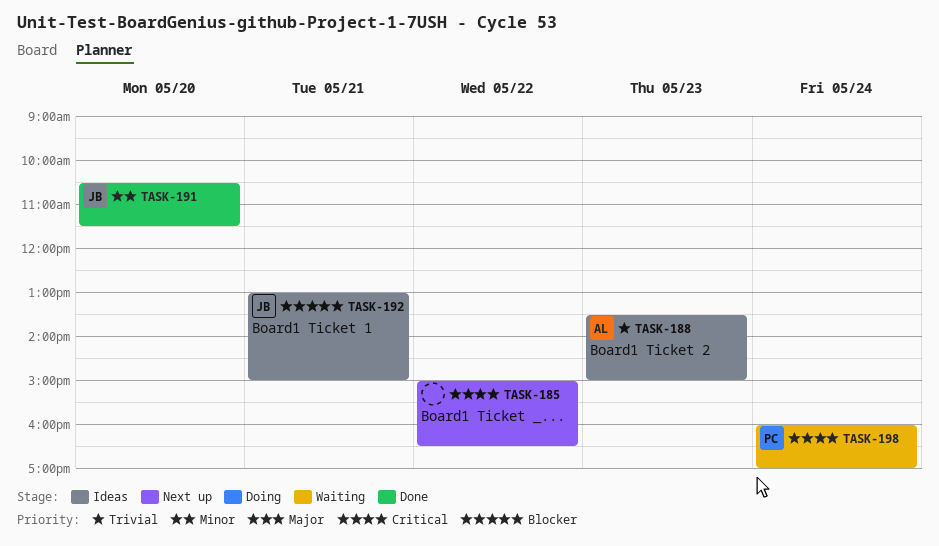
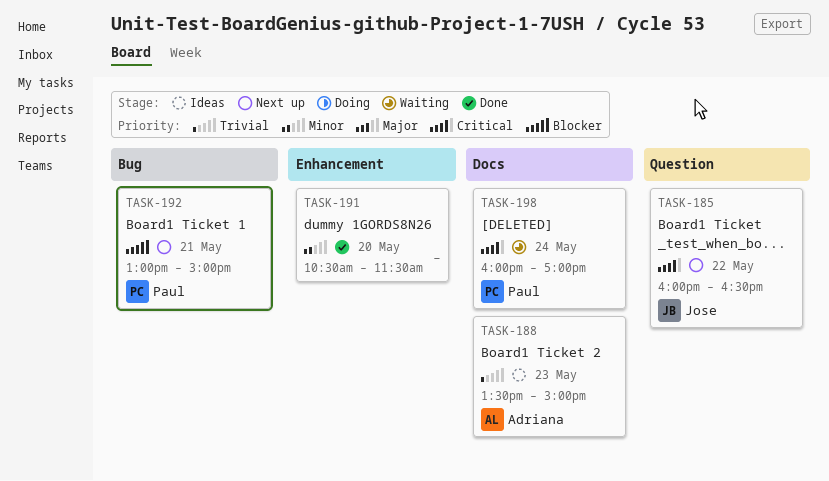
TASK-185, owner: none -> Jose
TASK-185, begins: 15:00 -> 16:00
TASK-191, owner: Jose -> none
TASK-192, status: Ideas -> Next up
TASK-192, owner: Jose -> Paul

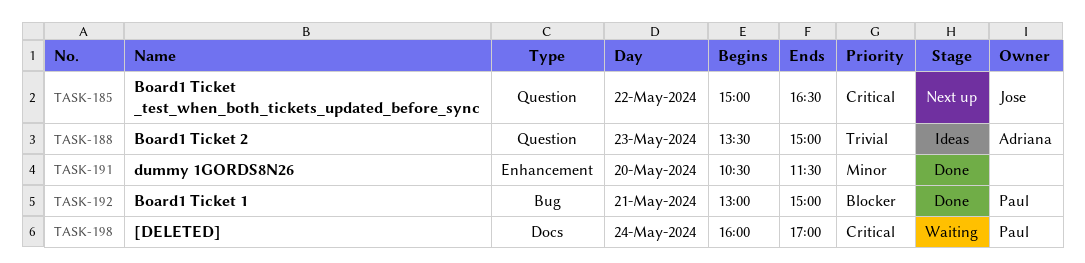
TASK-185, begins: 16:00 -> 15:00
TASK-188, label: Docs -> Question
TASK-192, status: Next up -> Done

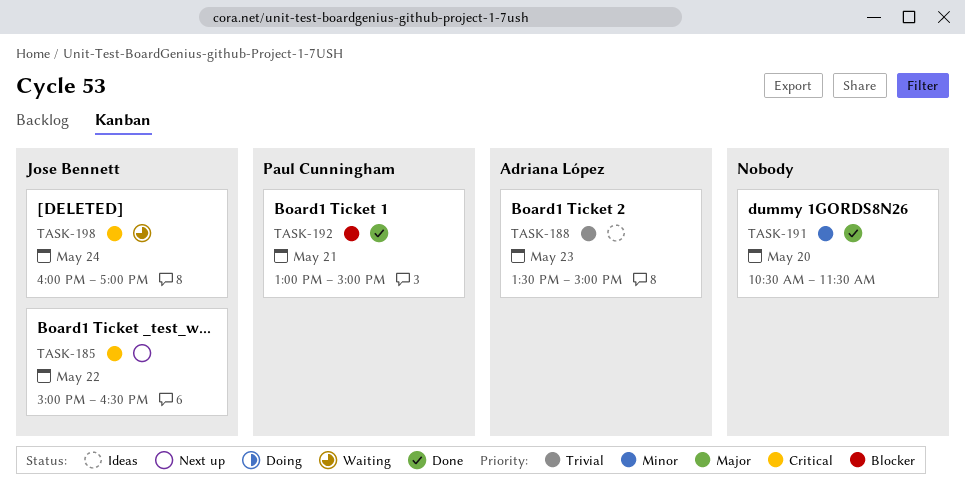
TASK-198, owner: Paul Cunningham -> Jose Bennett

